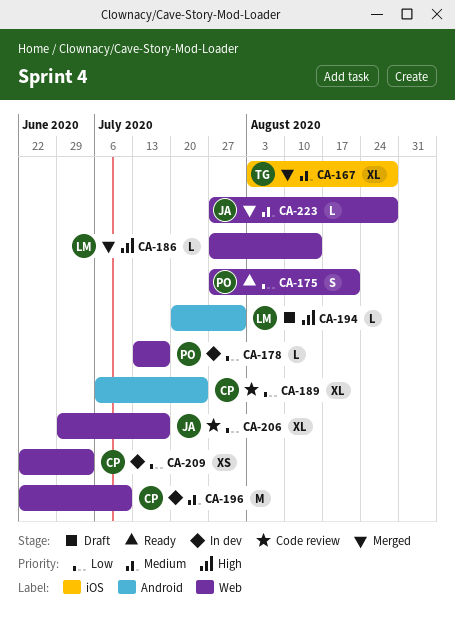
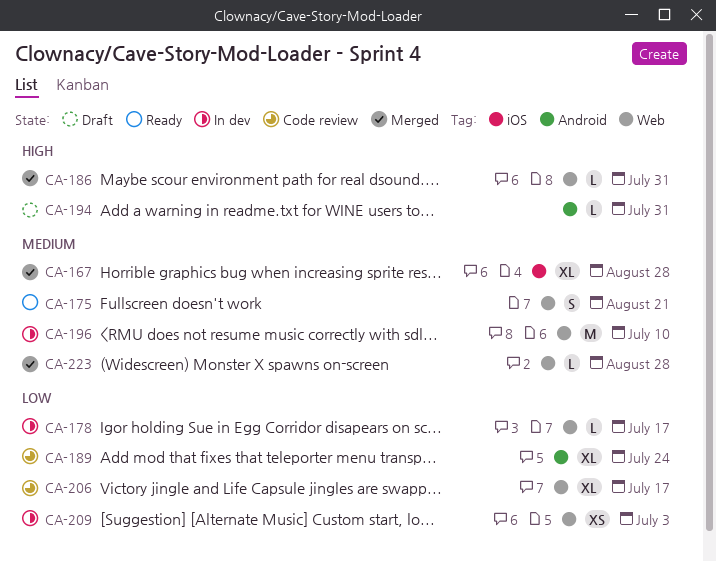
CA-175, priority: Low -> Medium
CA-186, due: Aug 14 -> Jul 31

